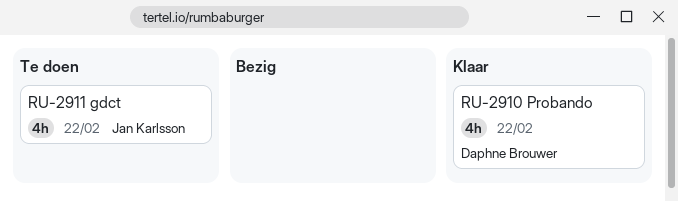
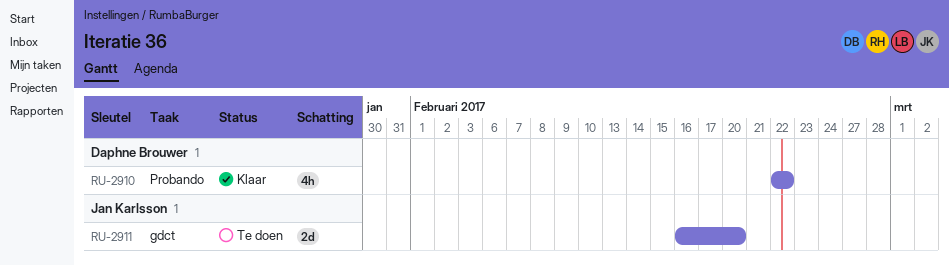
RU-2911, estimate: 4h -> 2d
RU-2911, due: Feb 22 -> Feb 20

